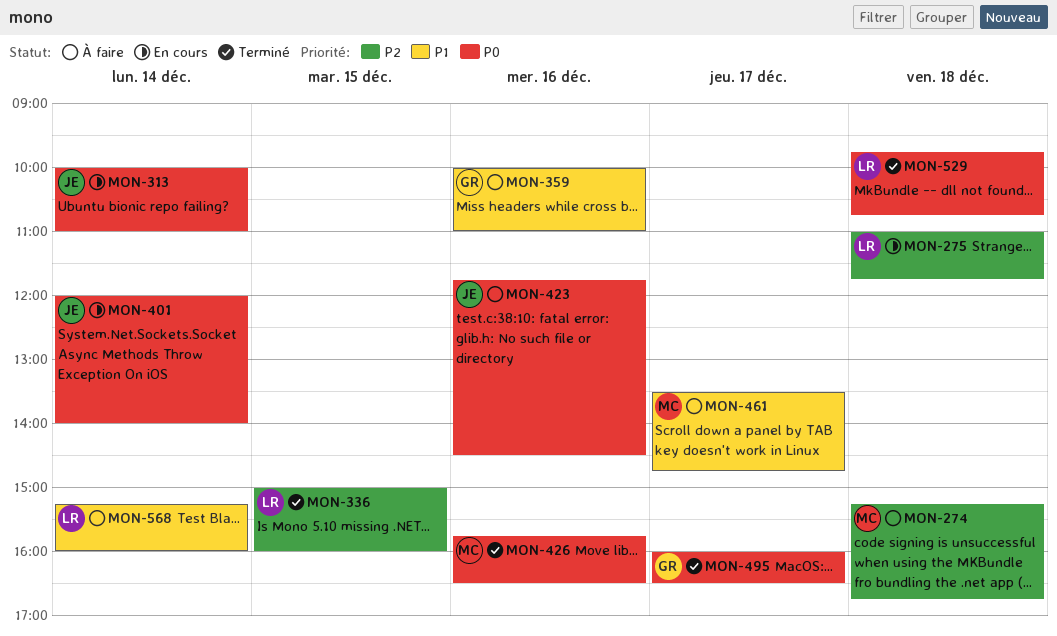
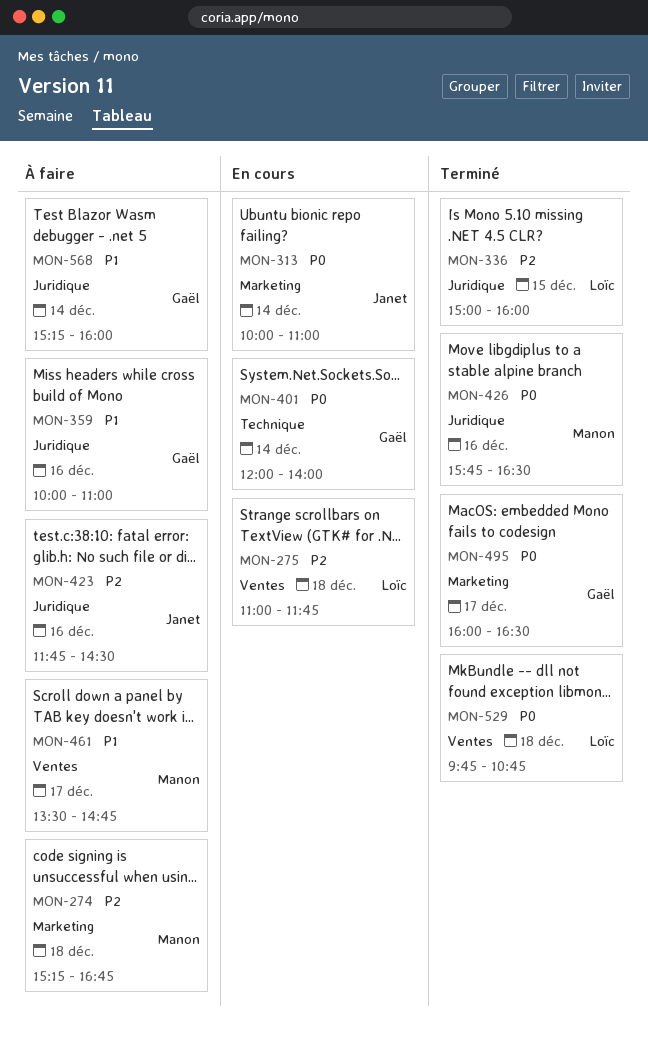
MON-401, owner: Janet -> Gaël
MON-423, priority: P0 -> P2
MON-568, owner: Loïc -> Gaël

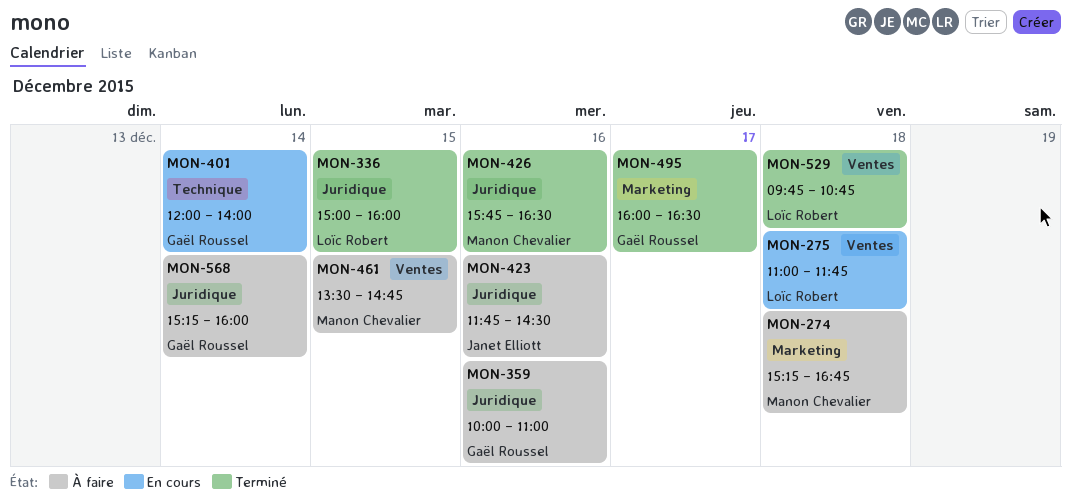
MON-313: present -> none
MON-461, day: Dec 17 -> Dec 15

